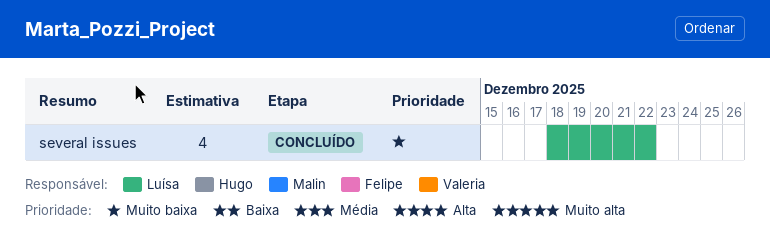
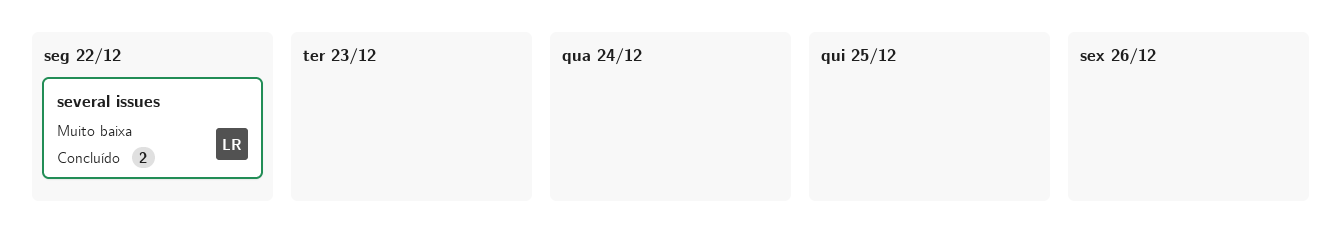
several issues, estimate: 4 -> 2

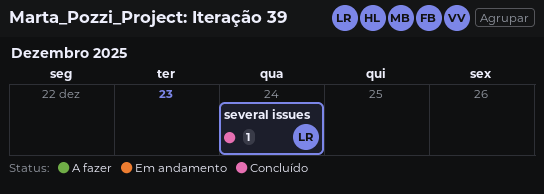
several issues, estimate: 2 -> 1
several issues, due: Dec 22 -> Dec 24

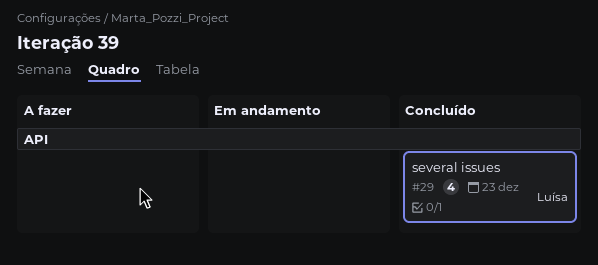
several issues, estimate: 1 -> 4
several issues, due: Dec 24 -> Dec 23

